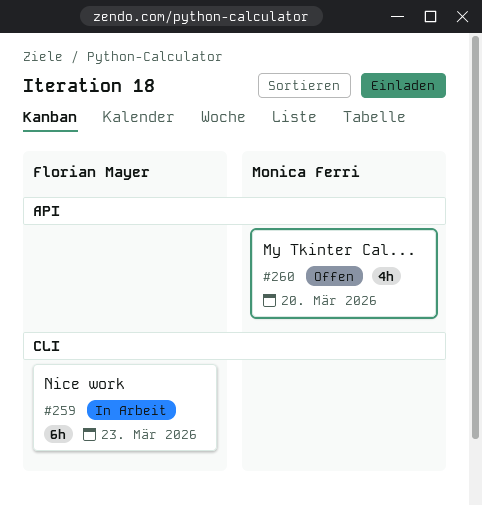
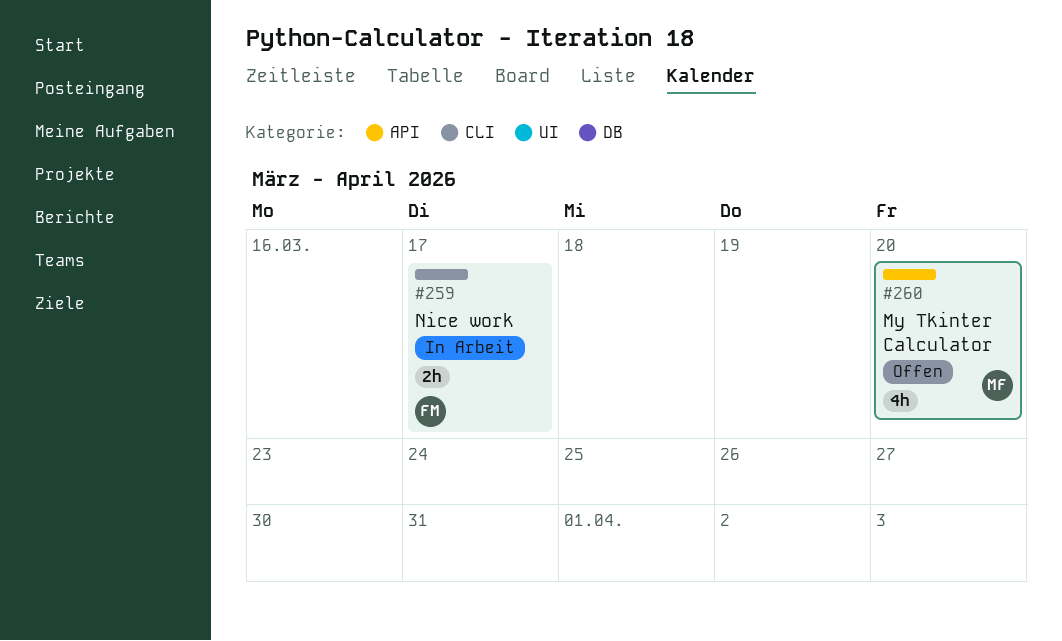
#259, estimate: 6h -> 2h
#259, due: Mar 23 -> Mar 17

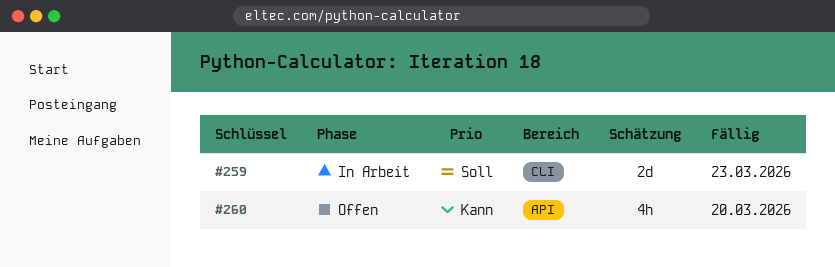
#259, estimate: 2h -> 2d
#259, due: Mar 17 -> Mar 23

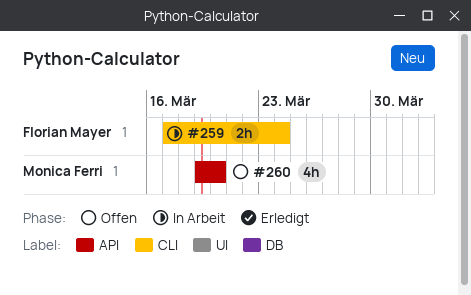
#259, estimate: 2d -> 2h
#259, due: Mar 23 -> Mar 24

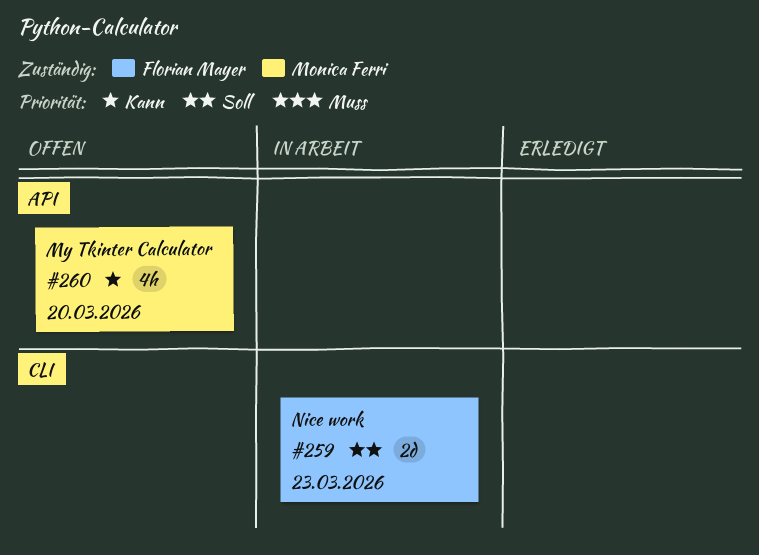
#259, estimate: 2h -> 2d
#259, due: Mar 24 -> Mar 23

